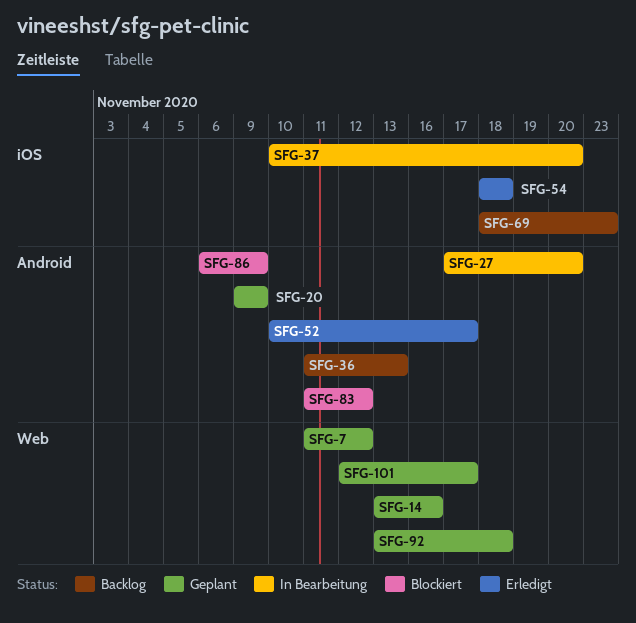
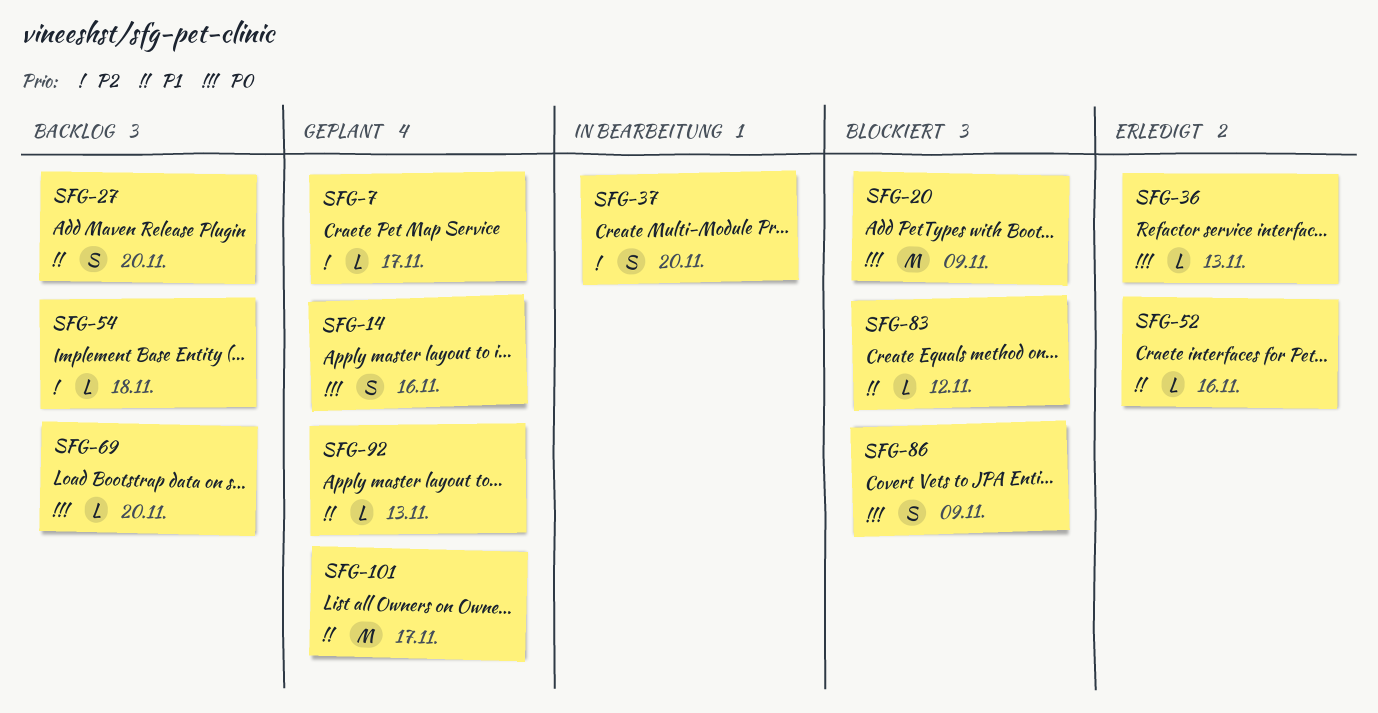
SFG-7, due: Nov 12 -> Nov 17
SFG-20, status: Geplant -> Blockiert
SFG-27, status: In Bearbeitung -> Backlog
SFG-36, status: Backlog -> Erledigt
SFG-52, due: Nov 17 -> Nov 16
SFG-54, status: Erledigt -> Backlog
SFG-69, due: Nov 23 -> Nov 20
SFG-92, due: Nov 18 -> Nov 13

